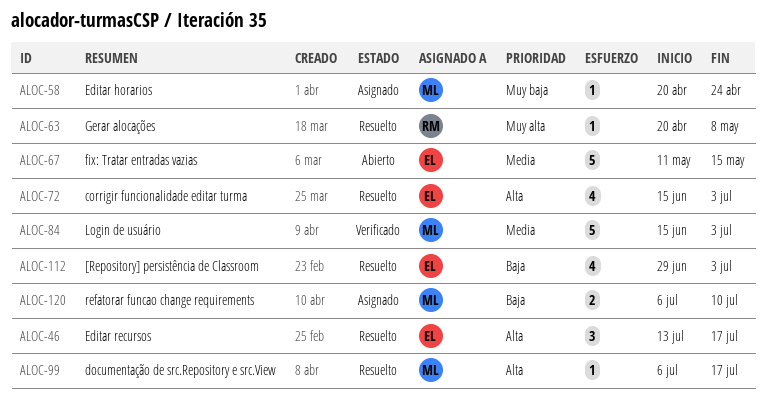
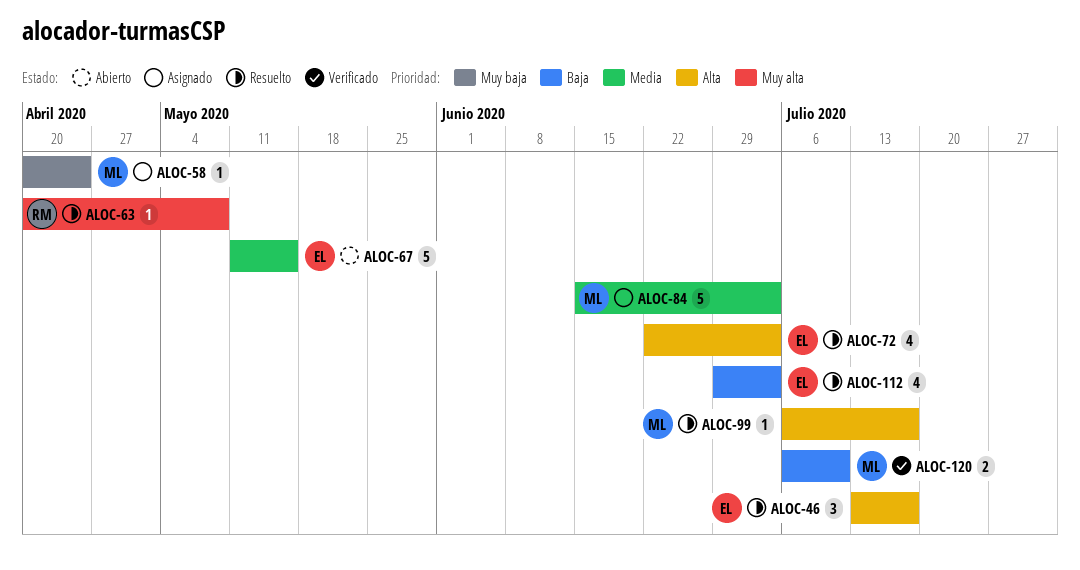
ALOC-72, start: Jun 15 -> Jun 22
ALOC-84, status: Verificado -> Asignado
ALOC-120, status: Asignado -> Verificado

